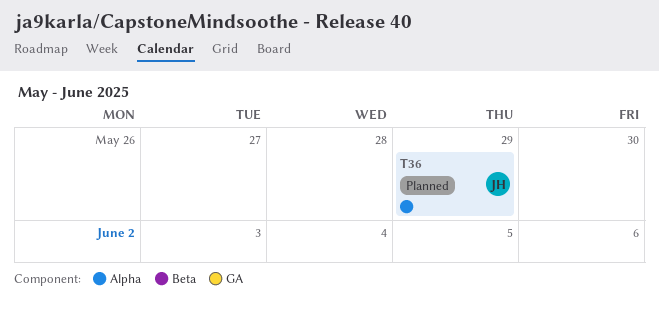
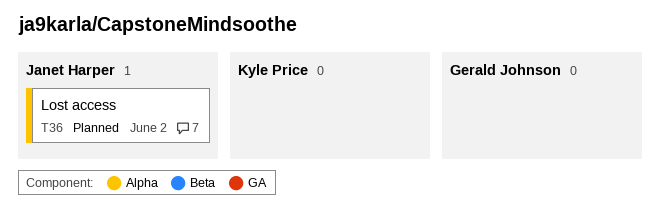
T36, due: May 29 -> Jun 2

